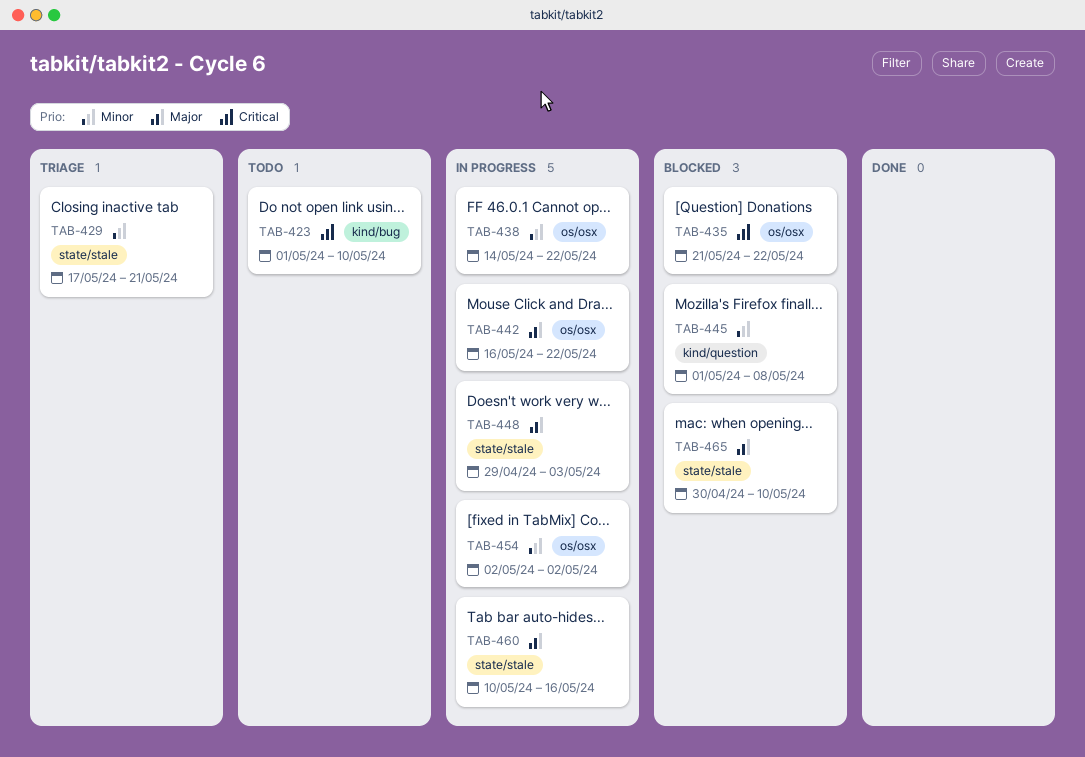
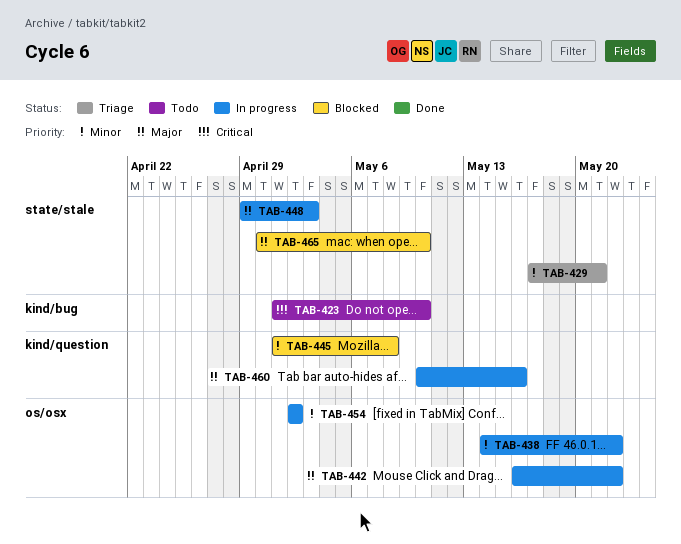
TAB-435: present -> none
TAB-460, label: state/stale -> kind/question

